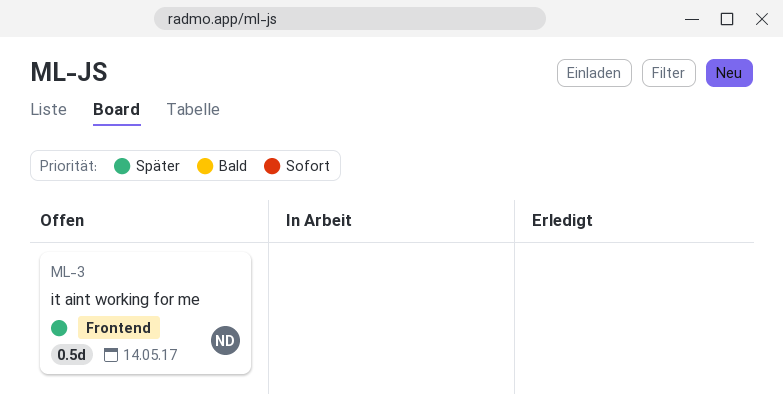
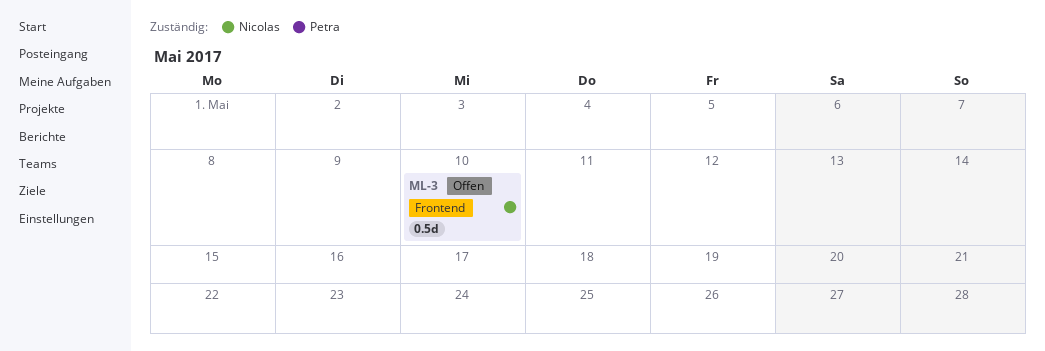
ML-3, due: May 14 -> May 10

